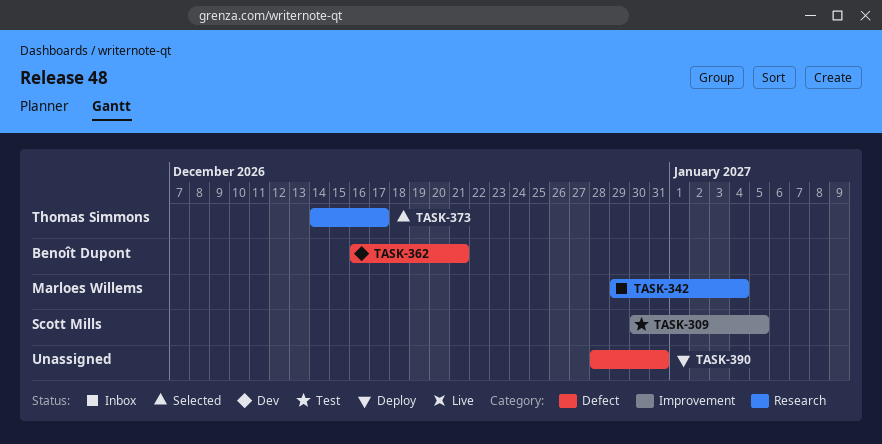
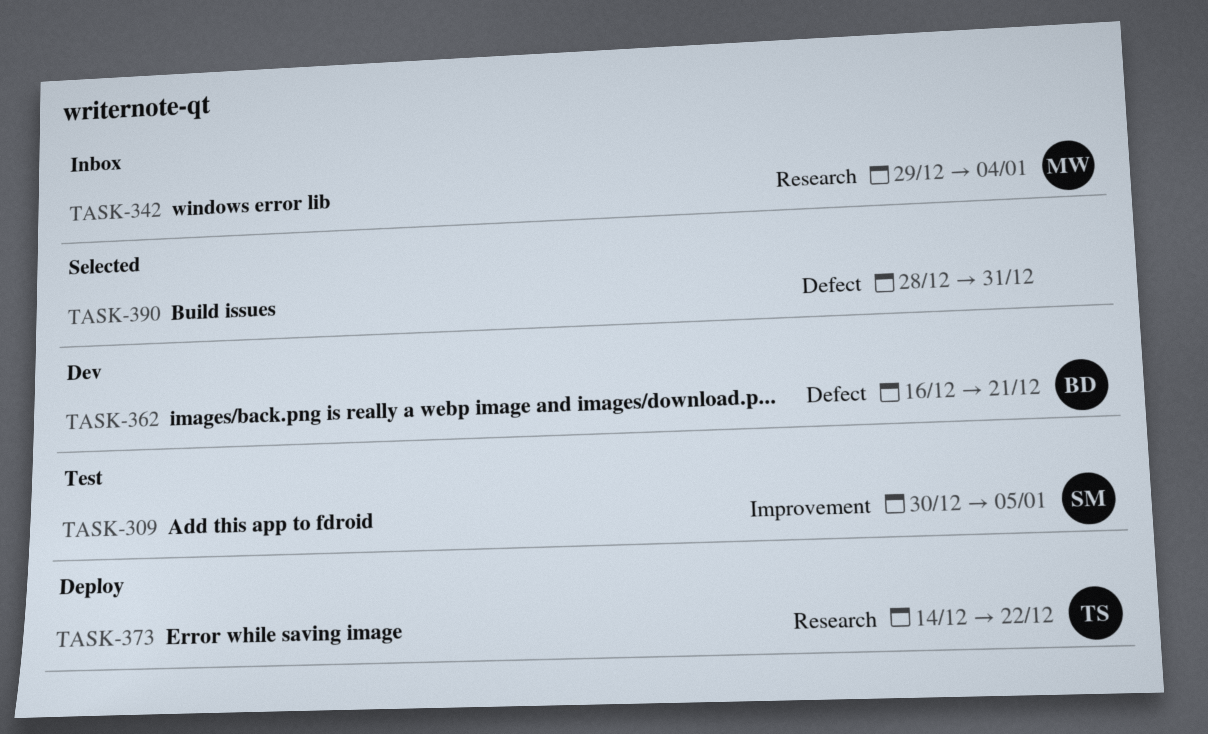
TASK-373, status: Selected -> Deploy
TASK-373, due: Dec 17 -> Dec 22
TASK-390, status: Deploy -> Selected

